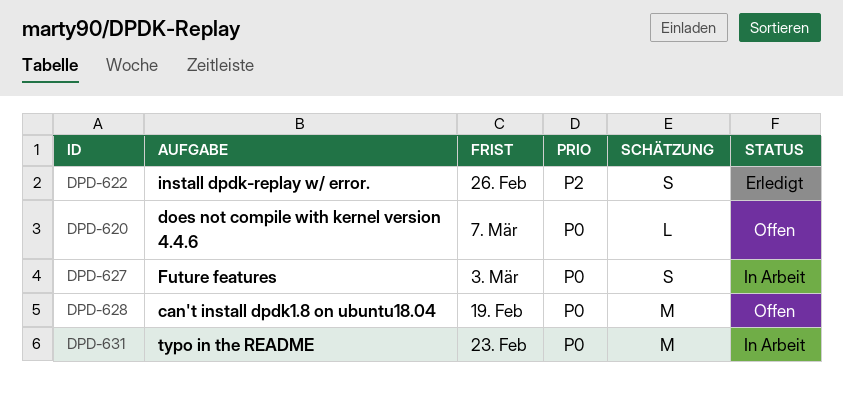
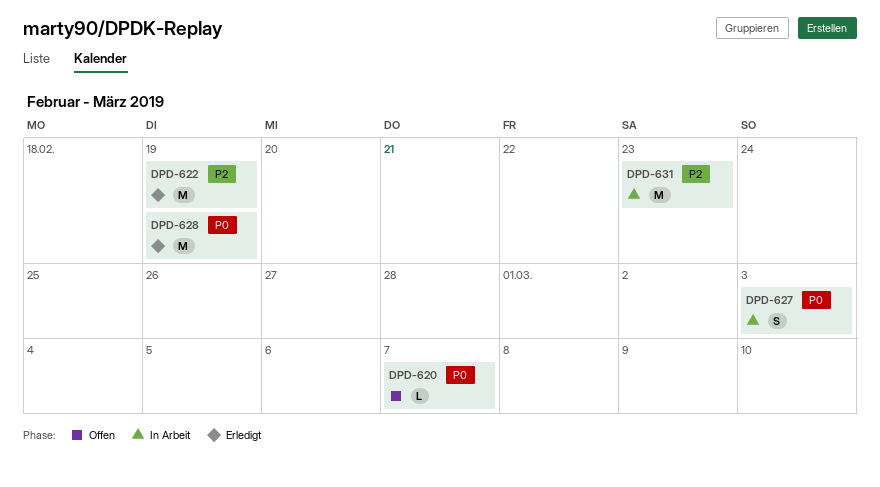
DPD-622, estimate: S -> M
DPD-622, due: Feb 26 -> Feb 19
DPD-628, status: Offen -> Erledigt
DPD-631, priority: P0 -> P2

